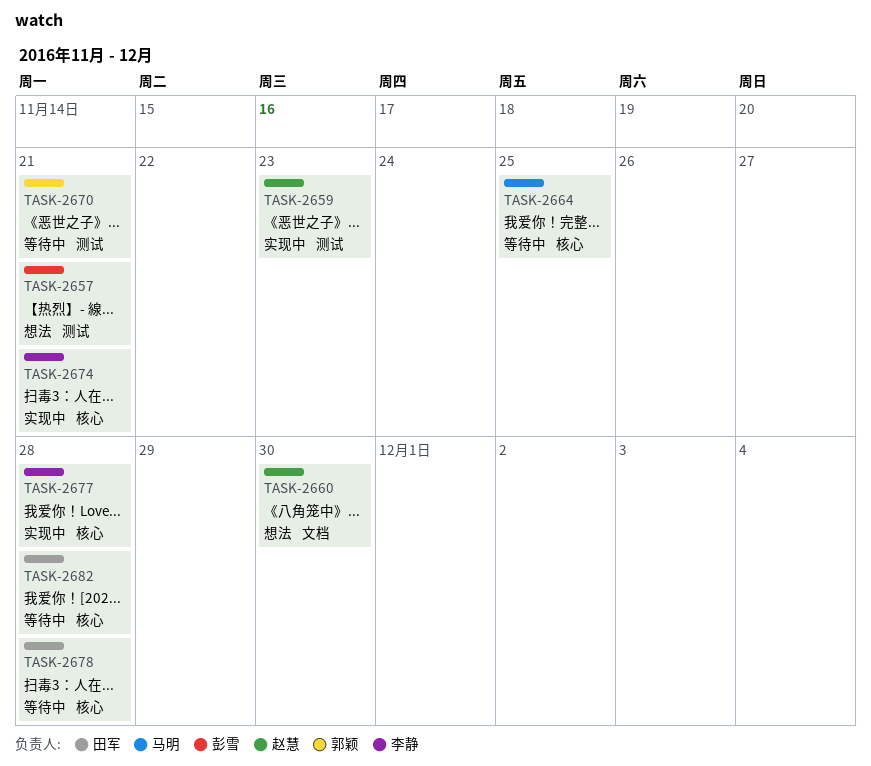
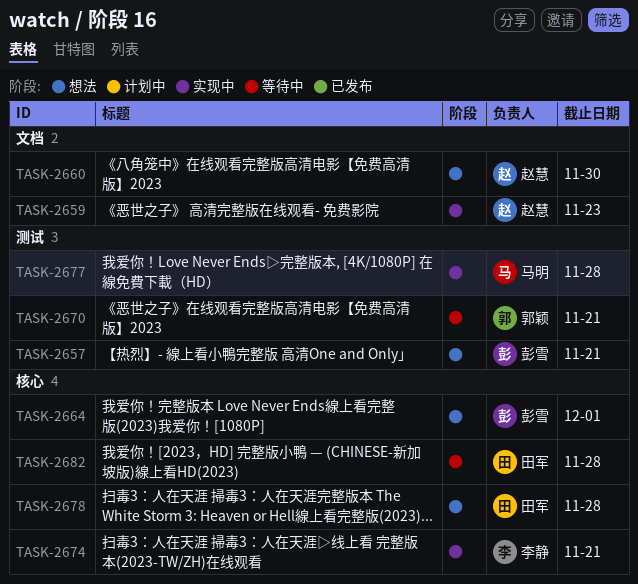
TASK-2659, label: 测试 -> 文档
TASK-2664, status: 等待中 -> 想法
TASK-2664, owner: 马明 -> 彭雪
TASK-2664, due: Nov 25 -> Dec 1
TASK-2677, owner: 李静 -> 马明
TASK-2677, label: 核心 -> 测试
TASK-2678, status: 等待中 -> 想法

